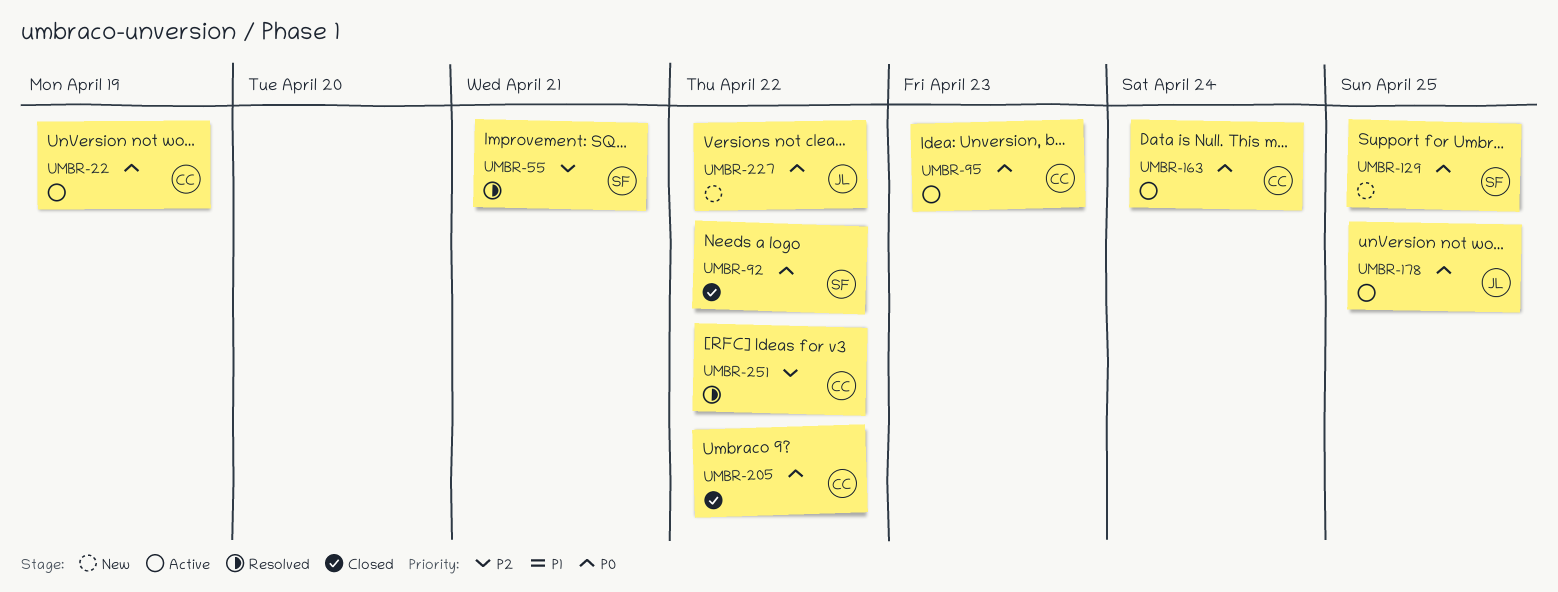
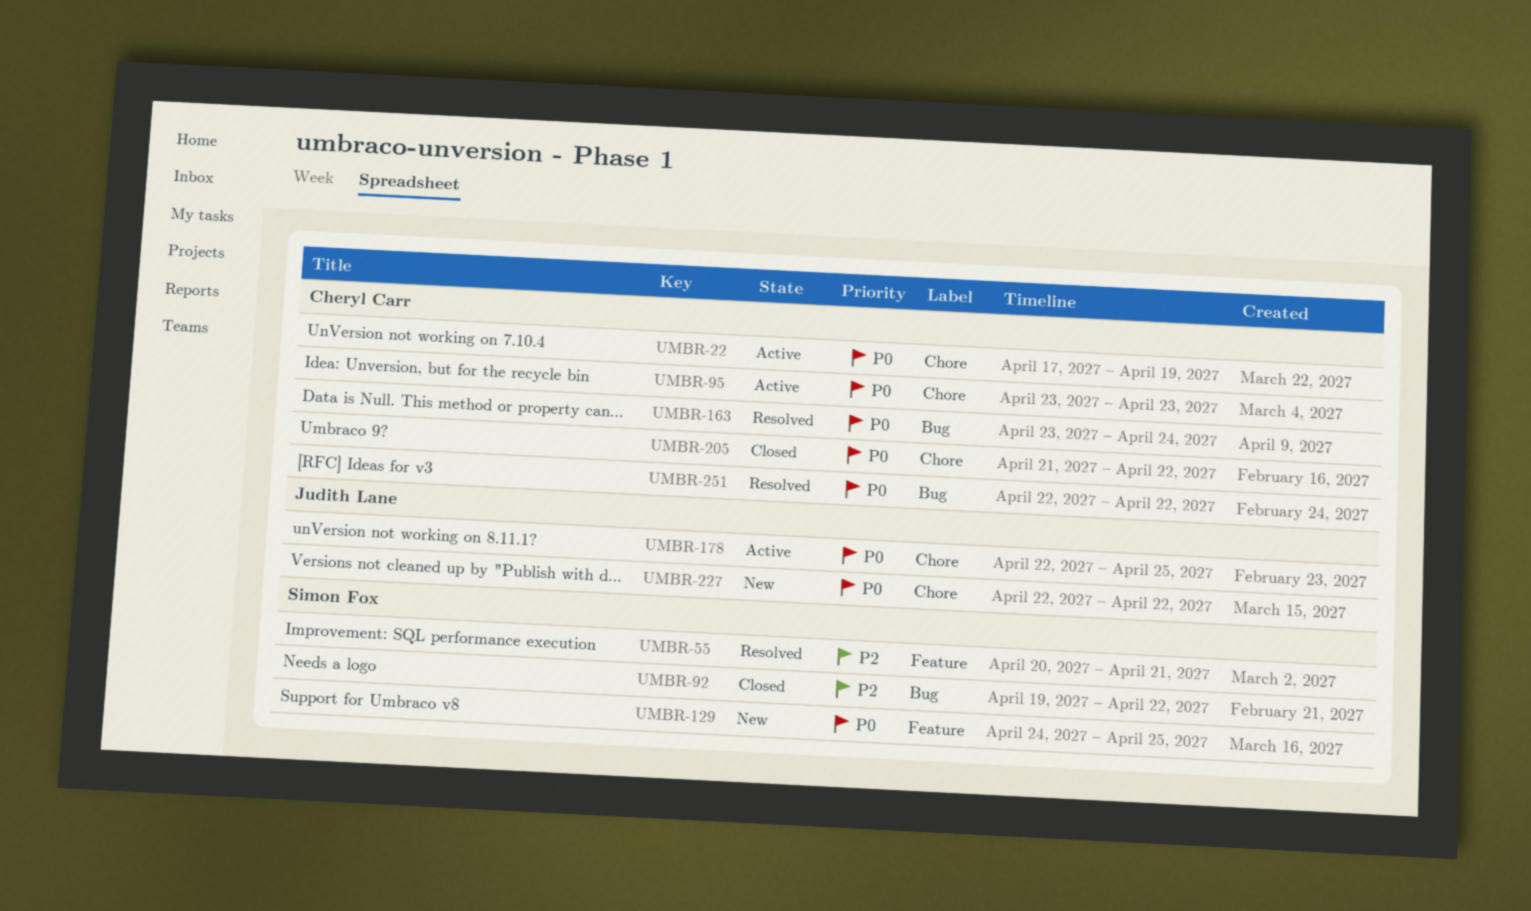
UMBR-92, priority: P0 -> P2
UMBR-163, status: Active -> Resolved
UMBR-251, priority: P2 -> P0

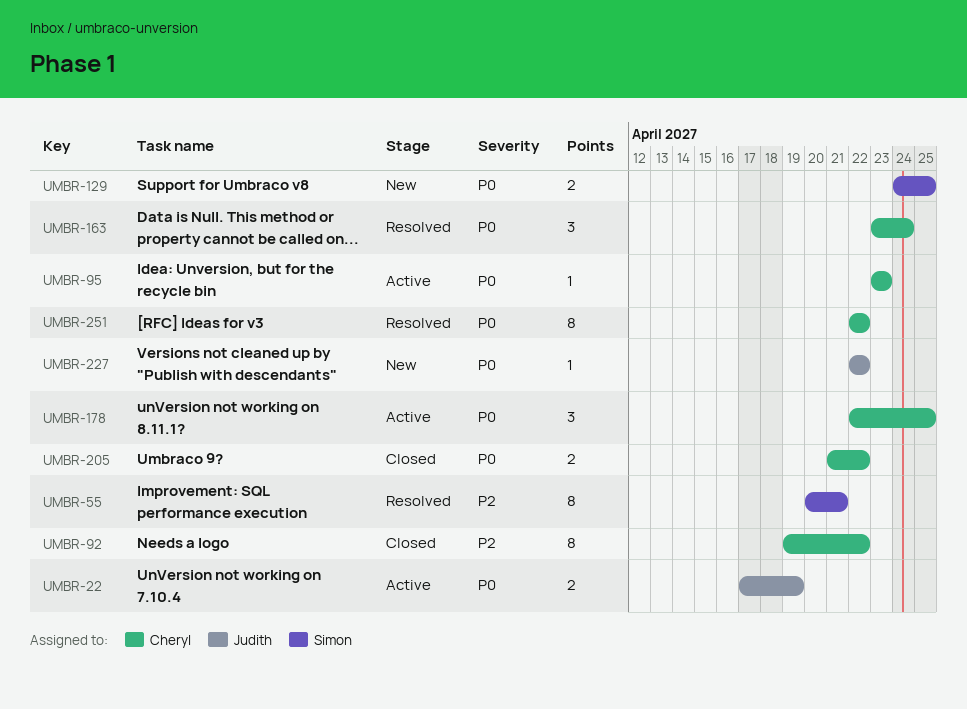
UMBR-22, owner: Cheryl Carr -> Judith Lane
UMBR-92, owner: Simon Fox -> Cheryl Carr
UMBR-178, owner: Judith Lane -> Cheryl Carr

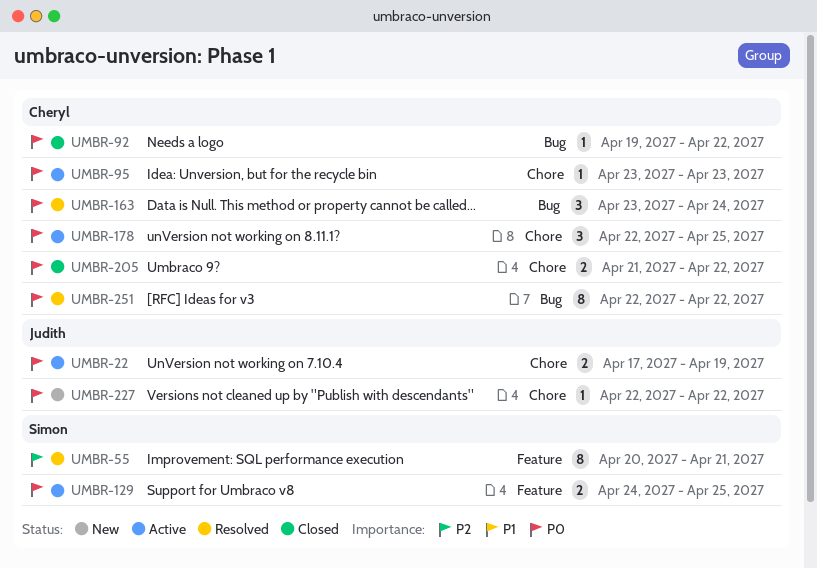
UMBR-92, priority: P2 -> P0
UMBR-92, estimate: 8 -> 1
UMBR-129, status: New -> Active

